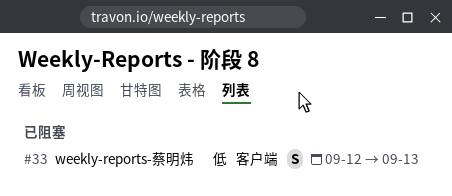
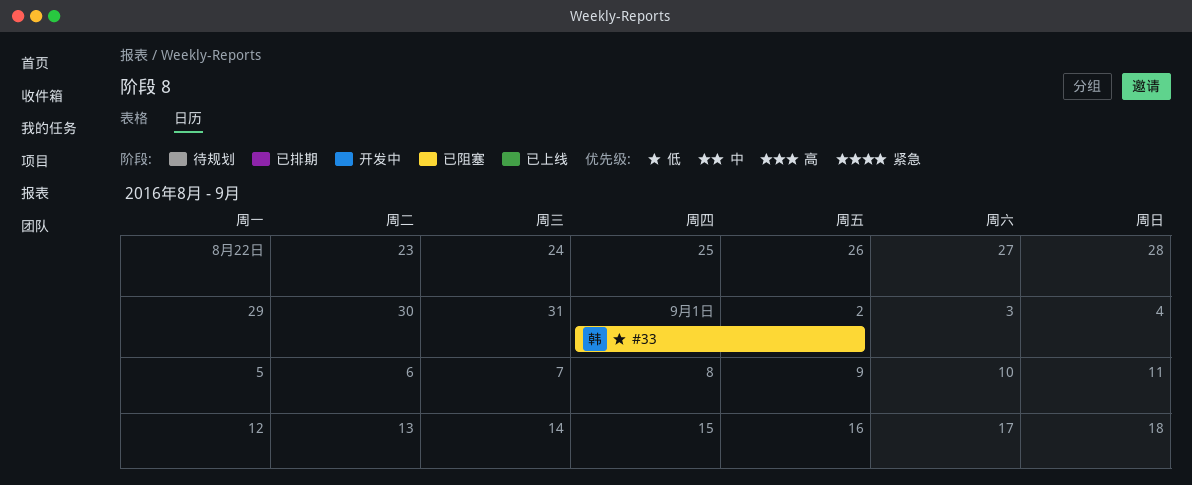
#33, start: Sep 12 -> Sep 1
#33, due: Sep 13 -> Sep 2

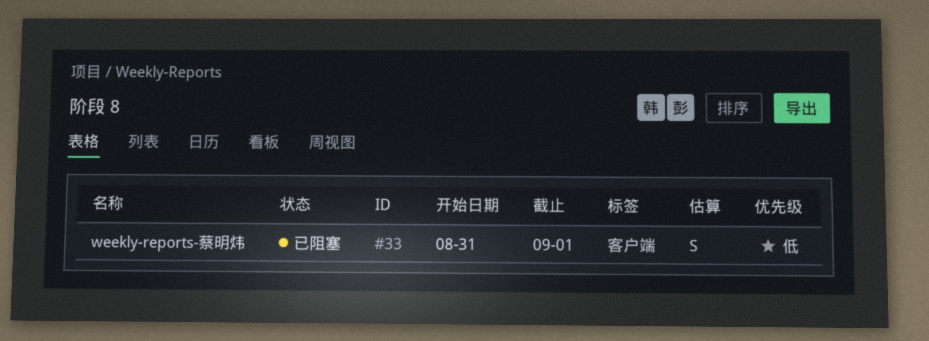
#33, start: Sep 1 -> Aug 31
#33, due: Sep 2 -> Sep 1

